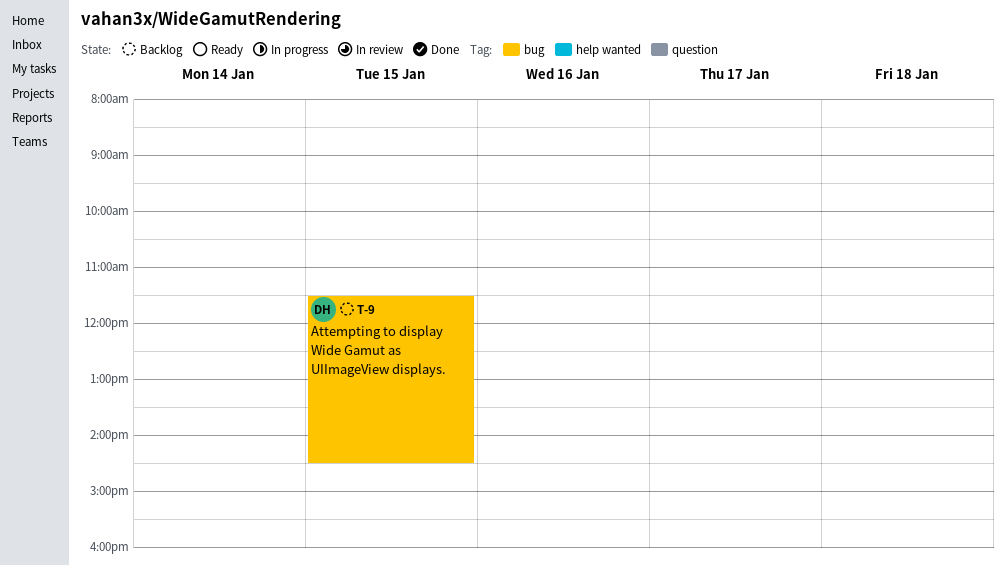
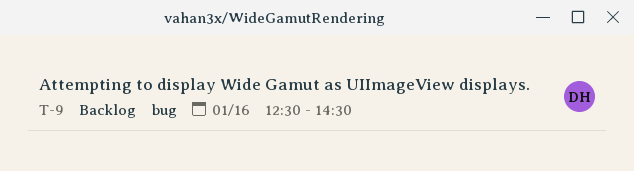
T-9, day: Jan 15 -> Jan 16
T-9, begins: 11:30 -> 12:30

